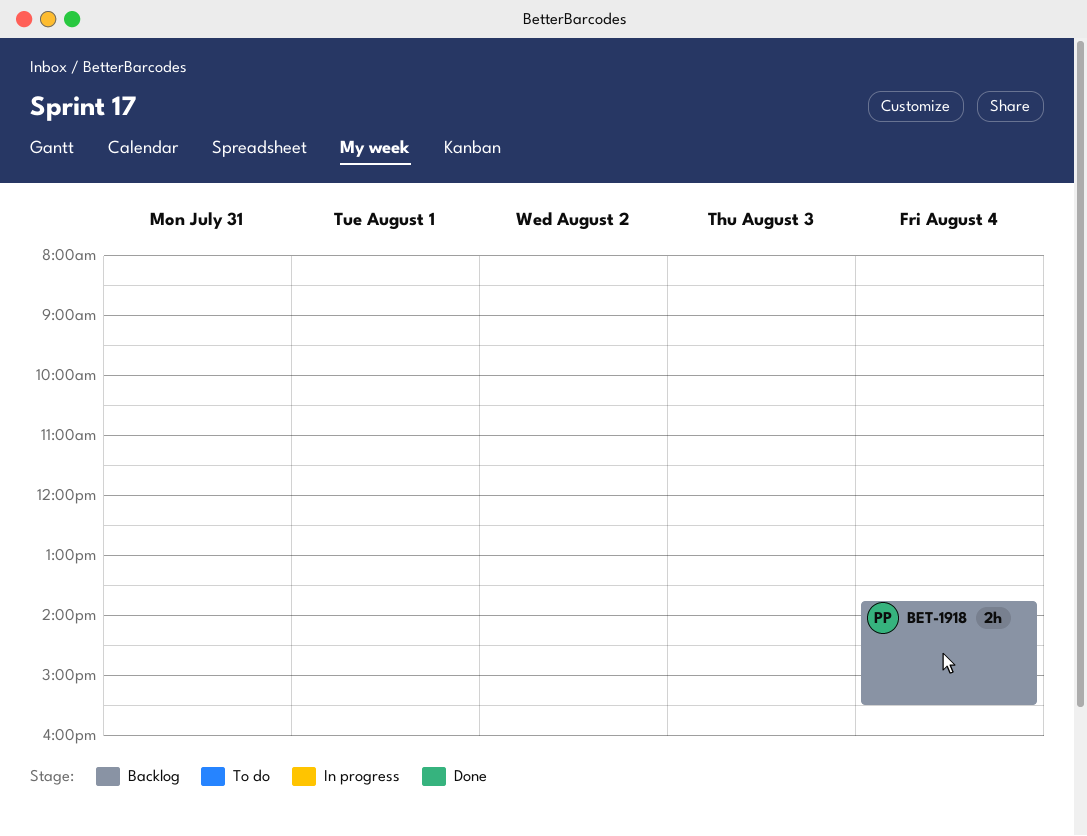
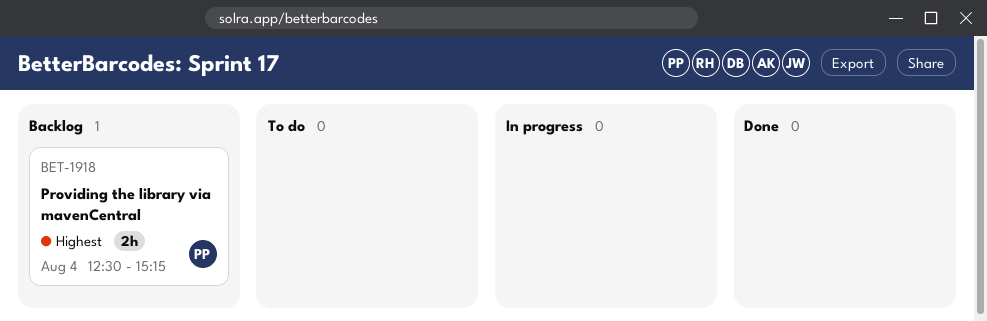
BET-1918, begins: 13:45 -> 12:30
BET-1918, ends: 15:30 -> 15:15

